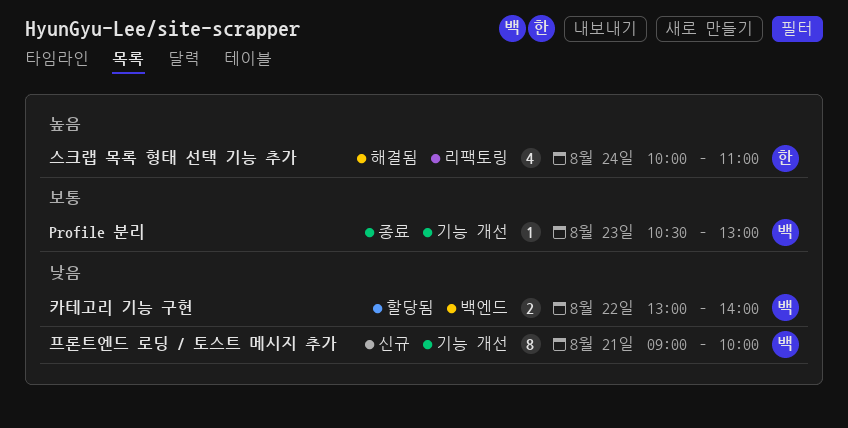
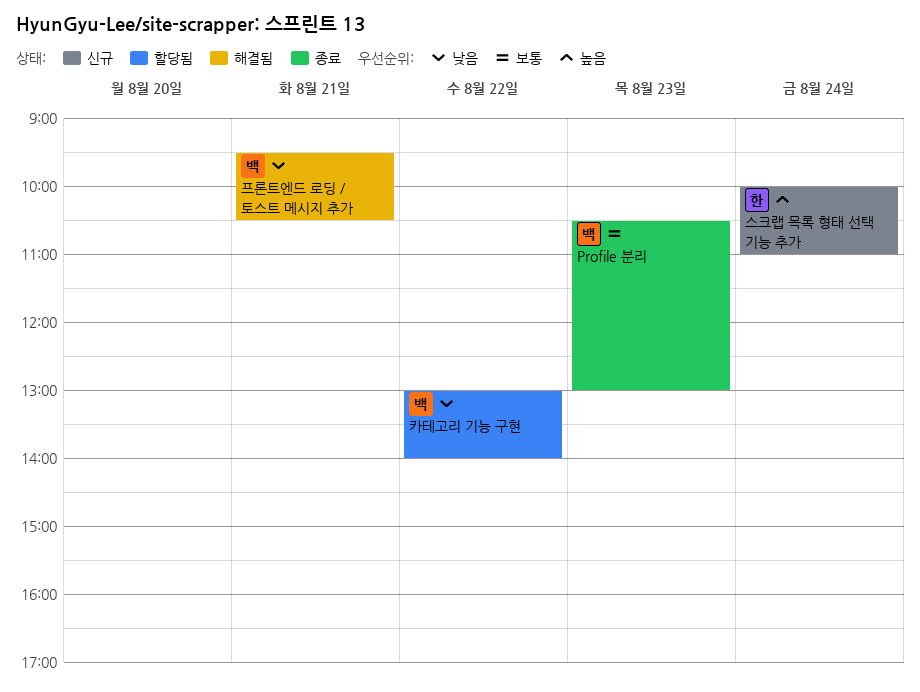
스크랩 목록 형태 선택 기능 추가, status: 해결됨 -> 신규
프론트엔드 로딩 / 토스트 메시지 추가, status: 신규 -> 해결됨
프론트엔드 로딩 / 토스트 메시지 추가, begins: 09:00 -> 09:30
프론트엔드 로딩 / 토스트 메시지 추가, ends: 10:00 -> 10:30

